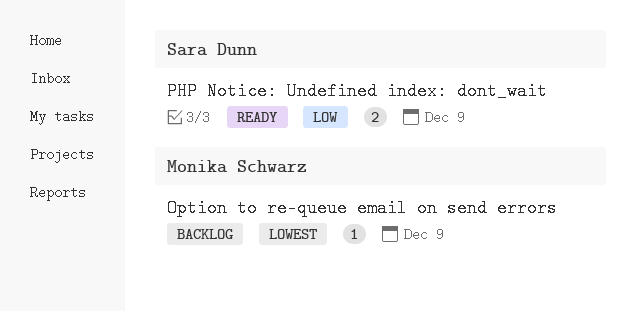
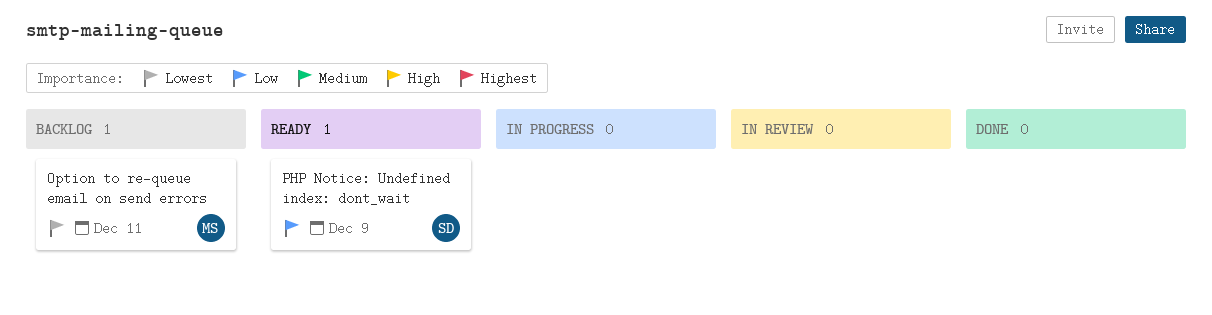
Option to re-queue email on send errors, due: Dec 9 -> Dec 11

